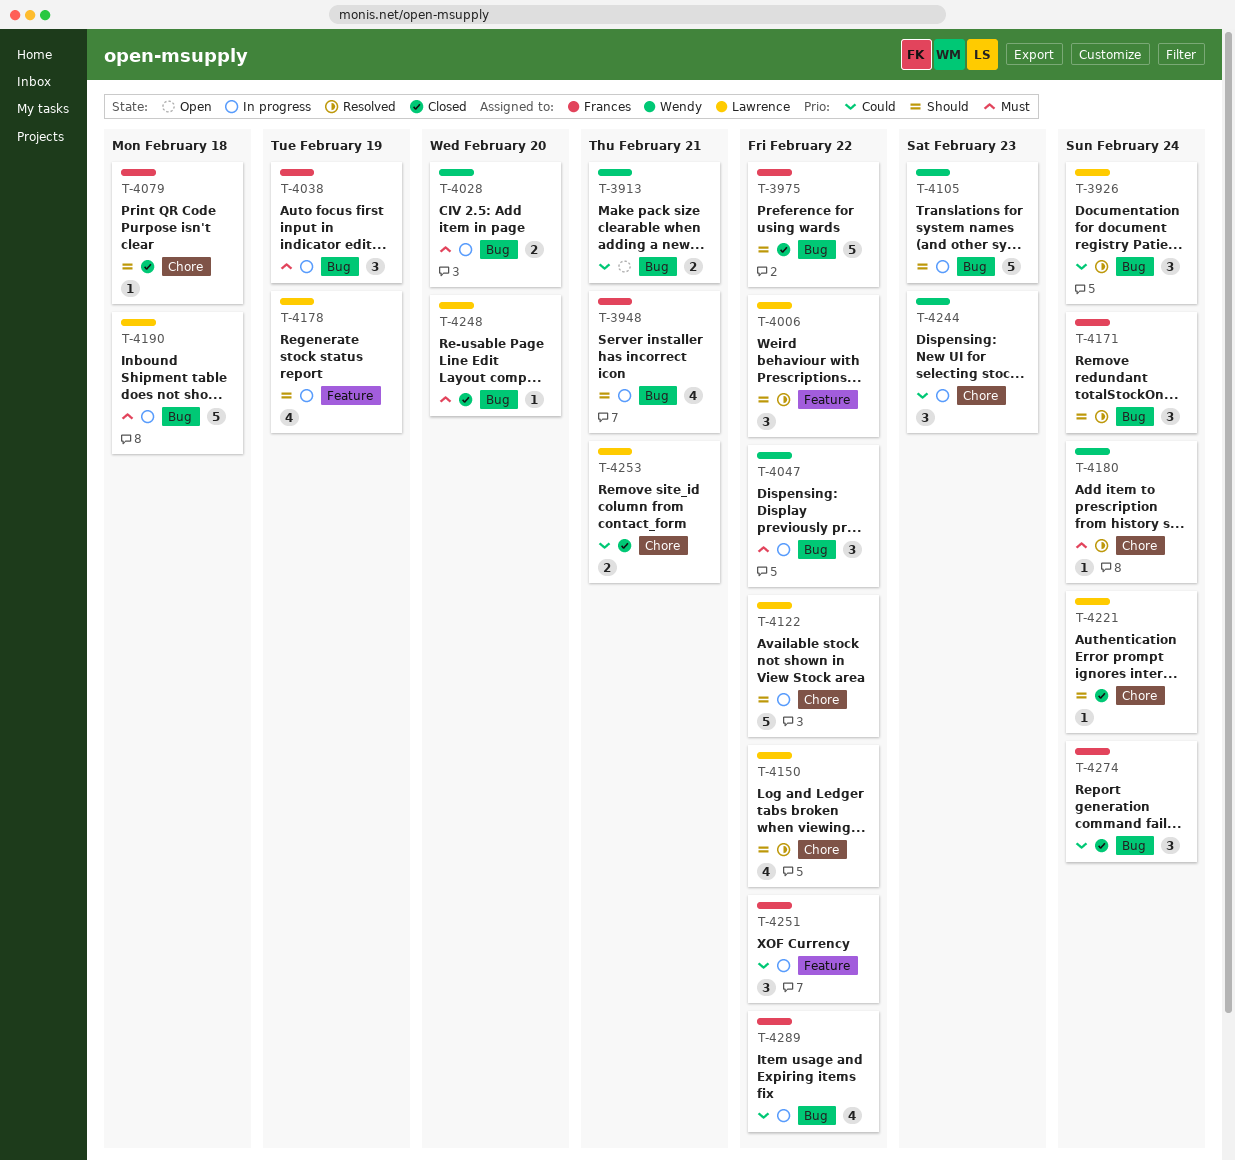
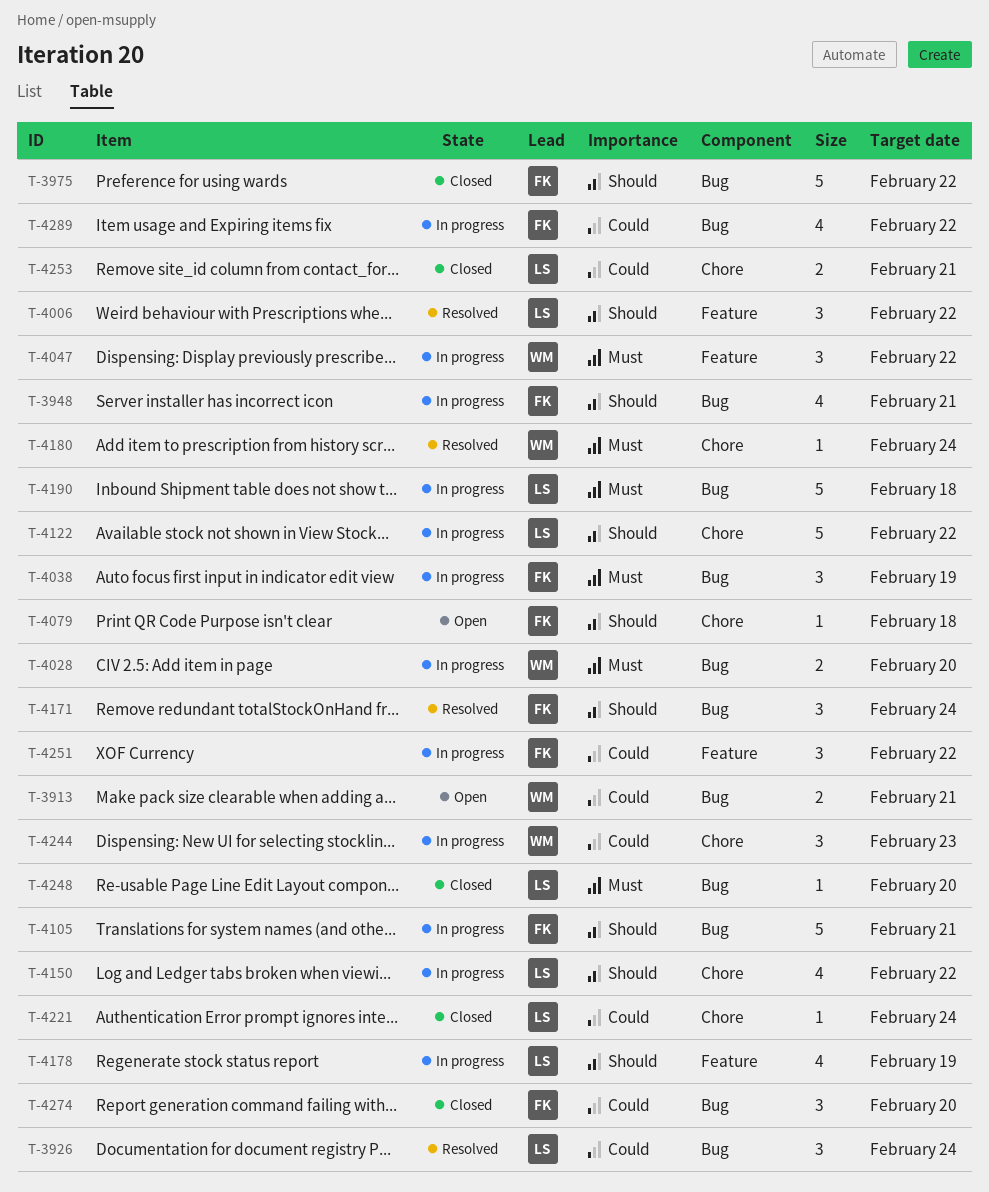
T-4047, label: Bug -> Feature
T-4079, status: Closed -> Open
T-4105, owner: Wendy -> Frances
T-4105, due: Feb 23 -> Feb 21
T-4150, status: Resolved -> In progress
T-4221, priority: Should -> Could
T-4274, due: Feb 24 -> Feb 20

